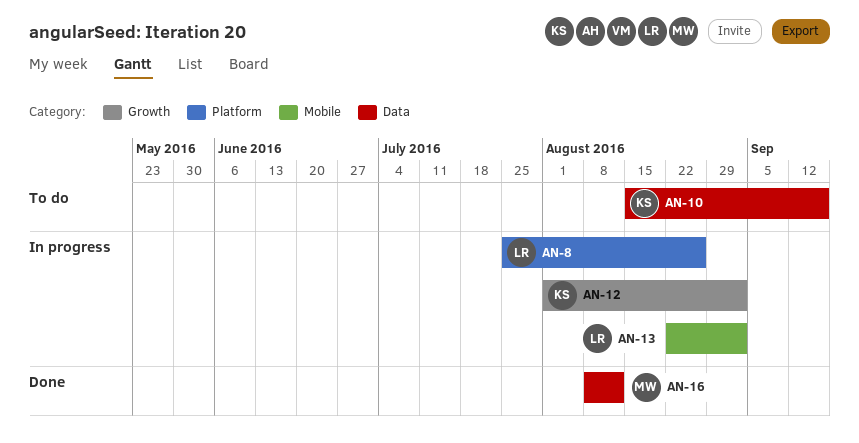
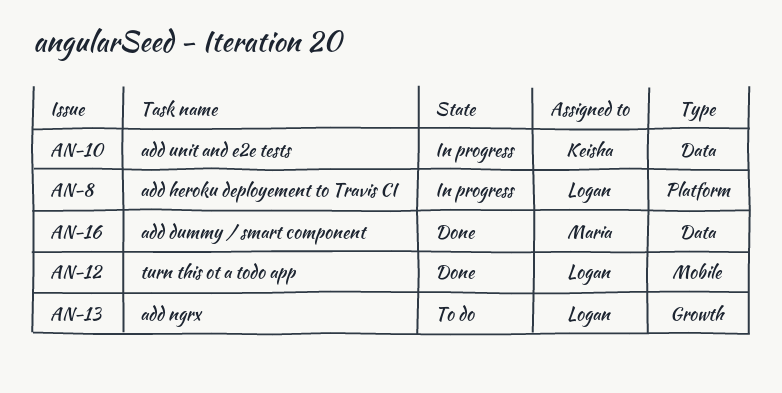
AN-10, status: To do -> In progress
AN-12, status: In progress -> Done
AN-12, owner: Keisha -> Logan
AN-12, label: Growth -> Mobile
AN-13, status: In progress -> To do
AN-13, label: Mobile -> Growth

